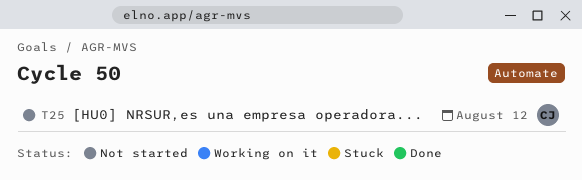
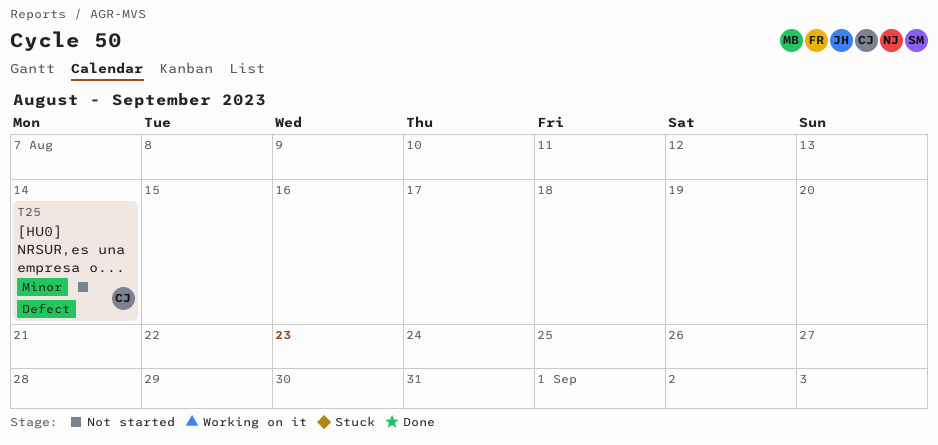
T25, due: Aug 12 -> Aug 14

